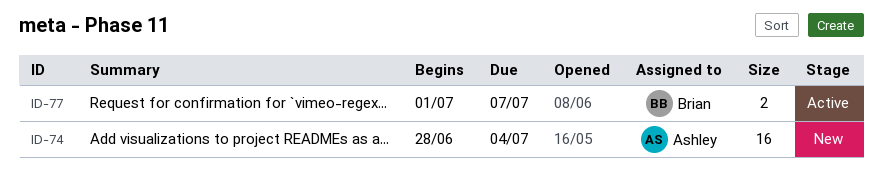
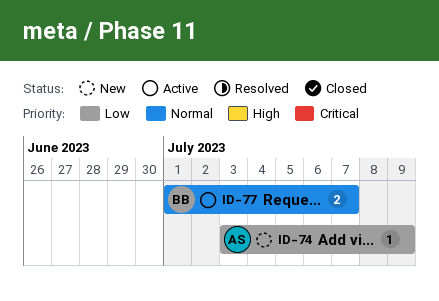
ID-74, estimate: 16 -> 1
ID-74, start: Jun 28 -> Jul 3
ID-74, due: Jul 4 -> Jul 9

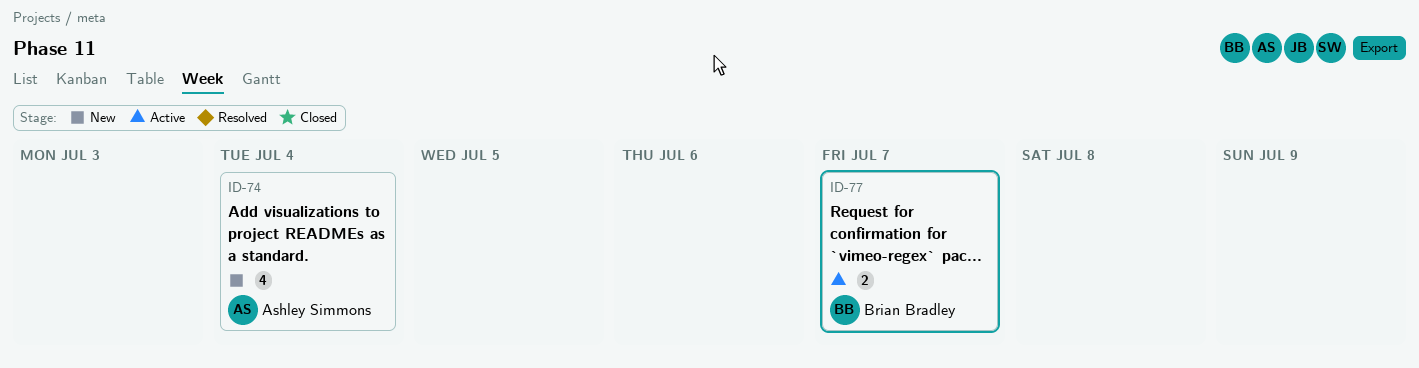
ID-74, estimate: 1 -> 4
ID-74, due: Jul 9 -> Jul 4

